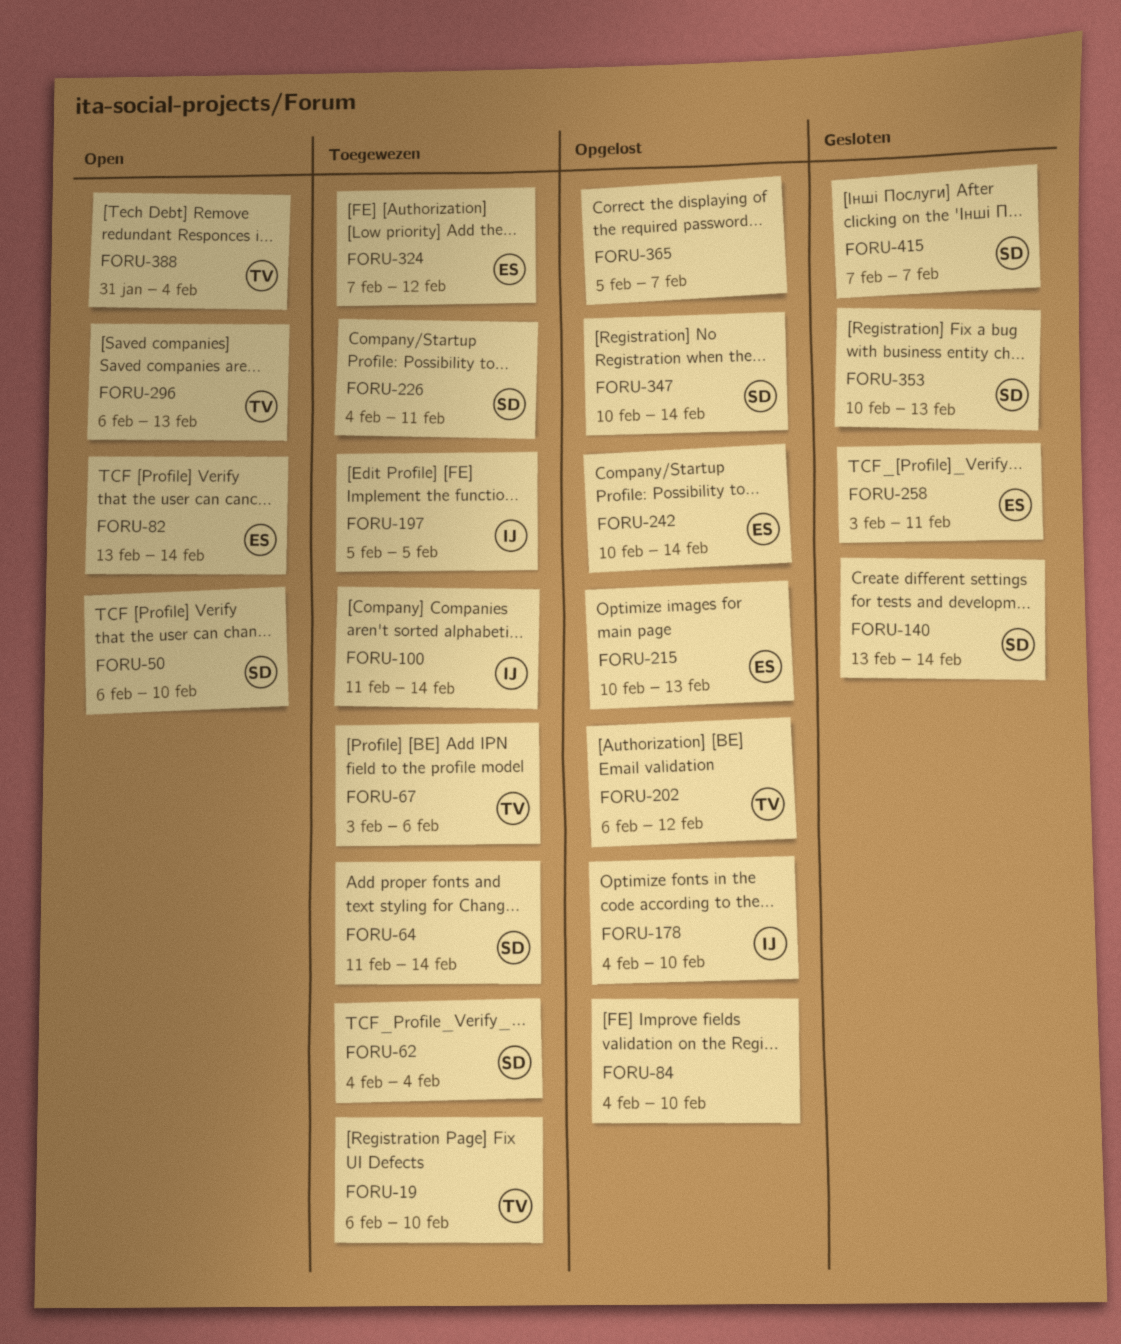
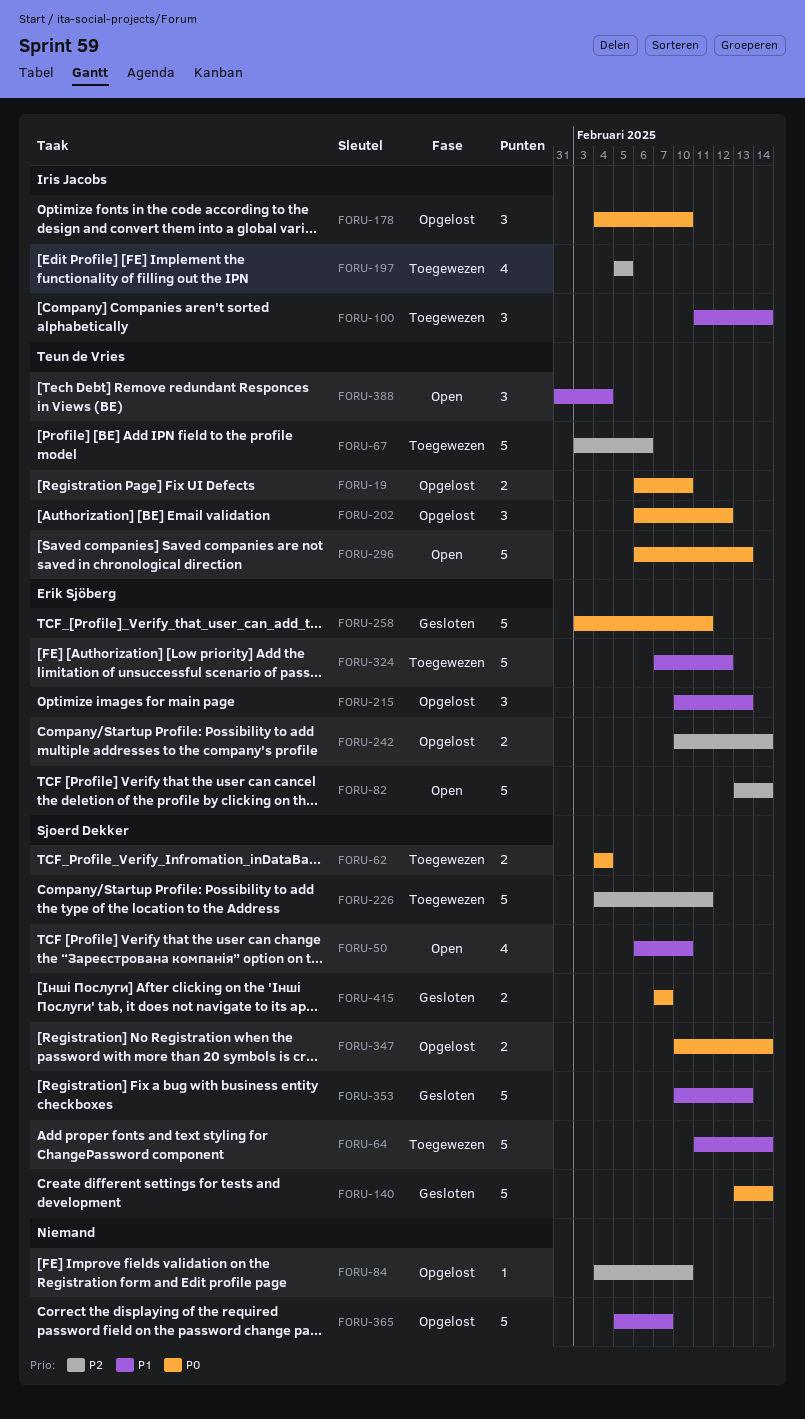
FORU-19, status: Toegewezen -> Opgelost

